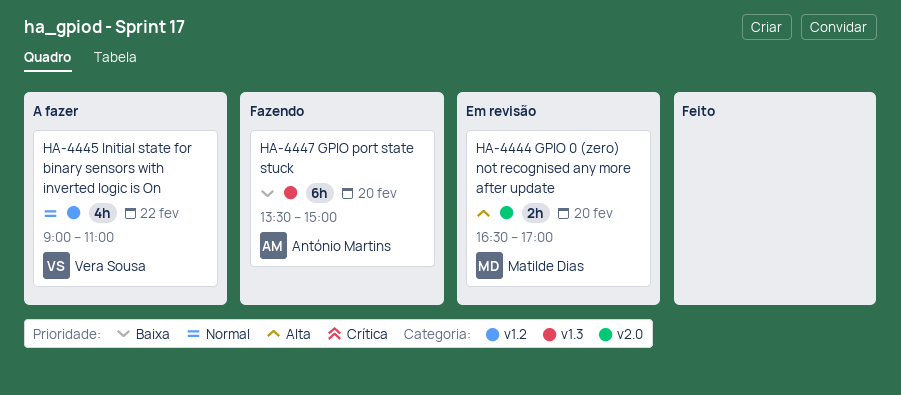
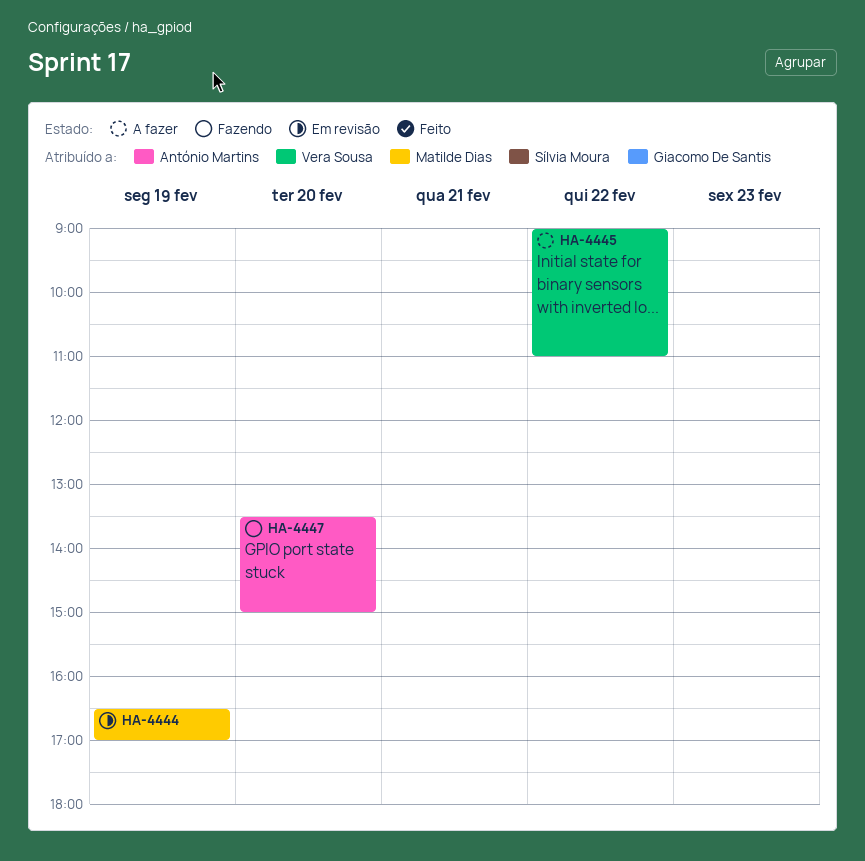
HA-4444, day: Feb 20 -> Feb 19

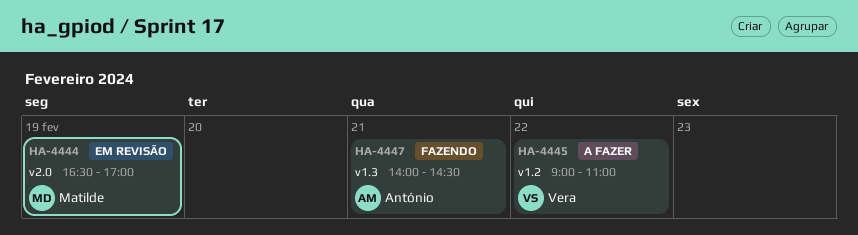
HA-4447, day: Feb 20 -> Feb 21
HA-4447, begins: 13:30 -> 14:00
HA-4447, ends: 15:00 -> 14:30

